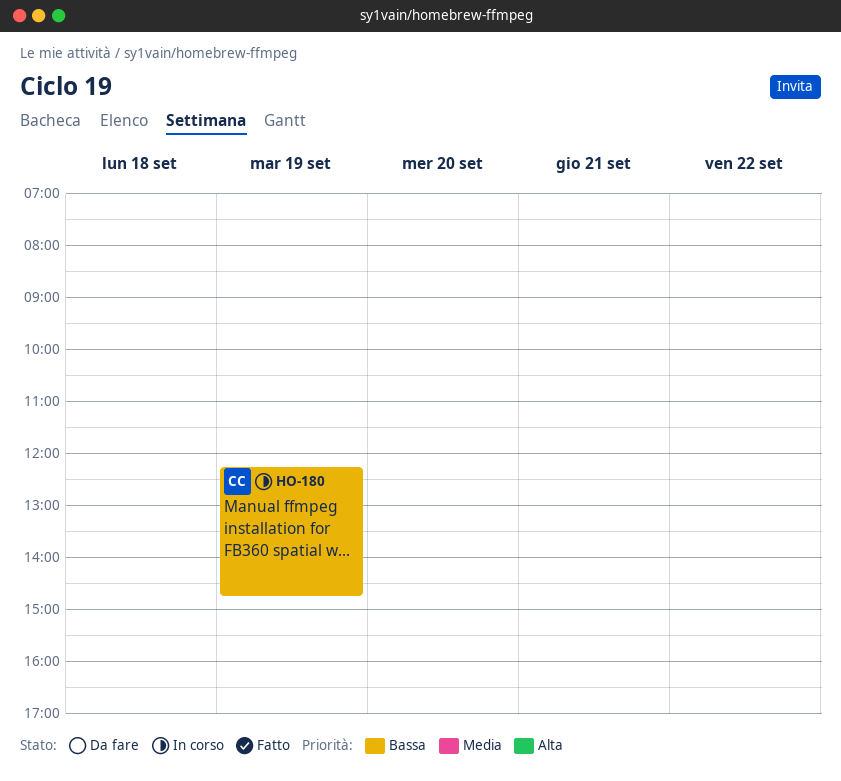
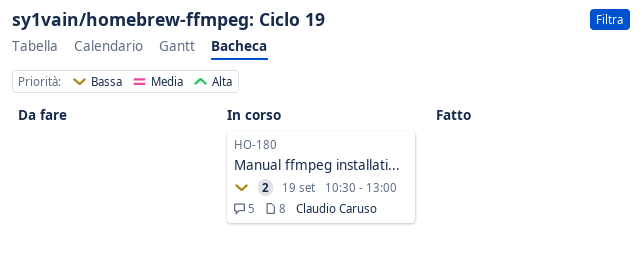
HO-180, begins: 12:15 -> 10:30
HO-180, ends: 14:45 -> 13:00

